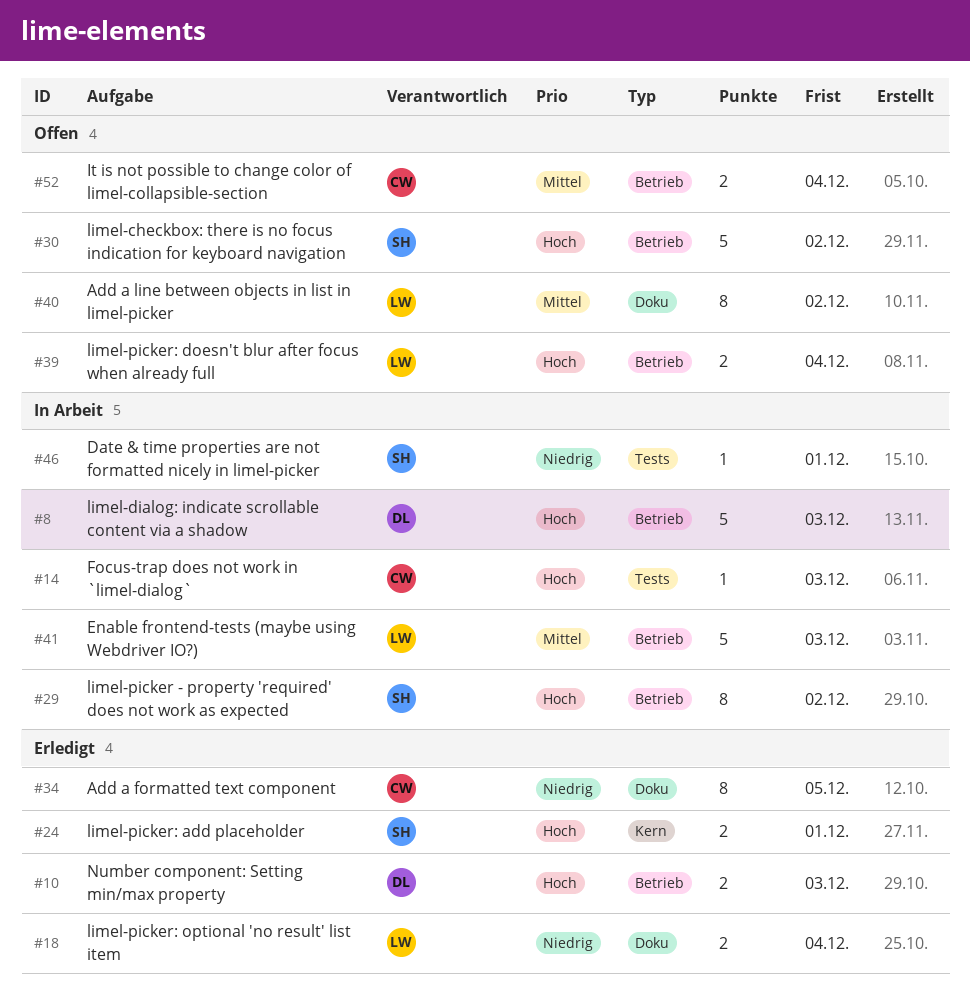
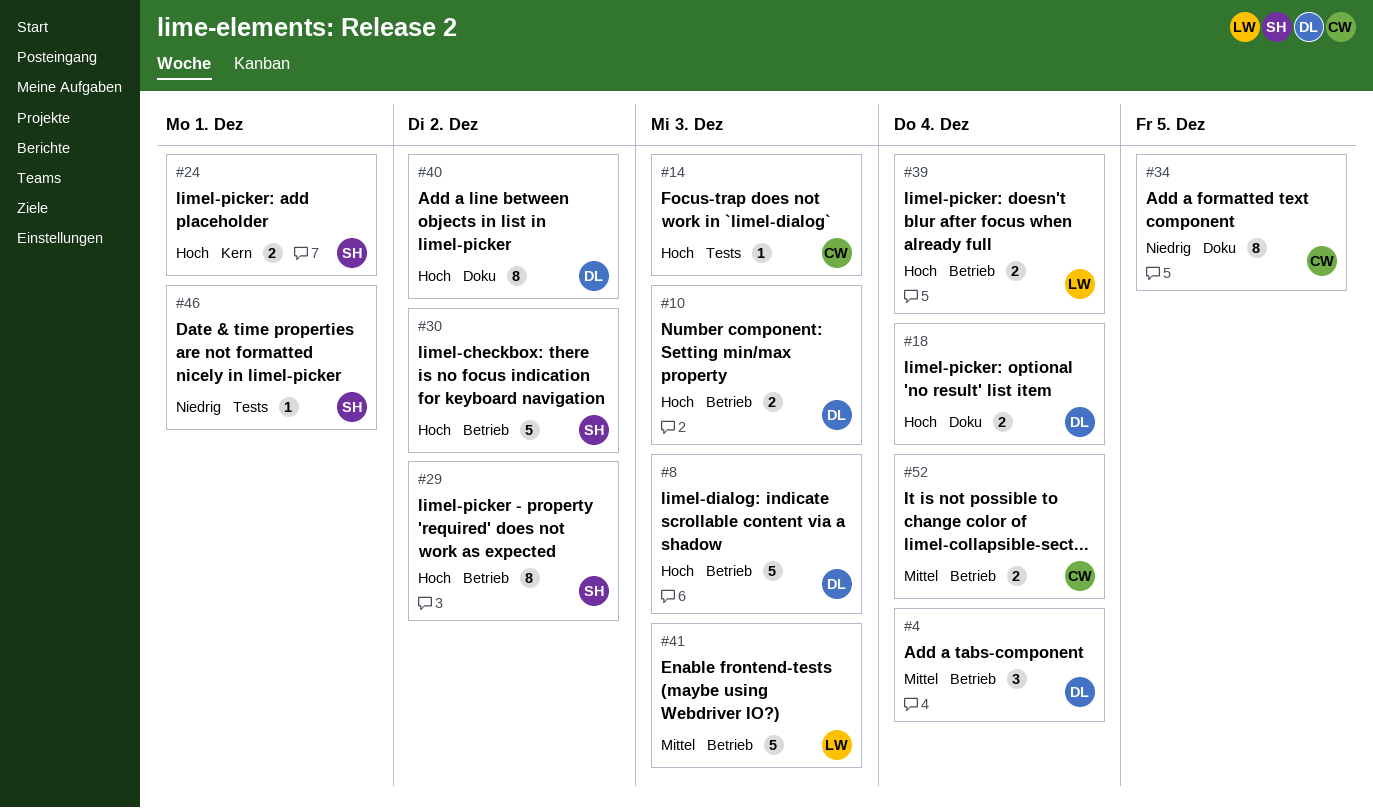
#4: none -> present
#18, owner: LW -> DL
#18, priority: Niedrig -> Hoch
#40, owner: LW -> DL
#40, priority: Mittel -> Hoch

